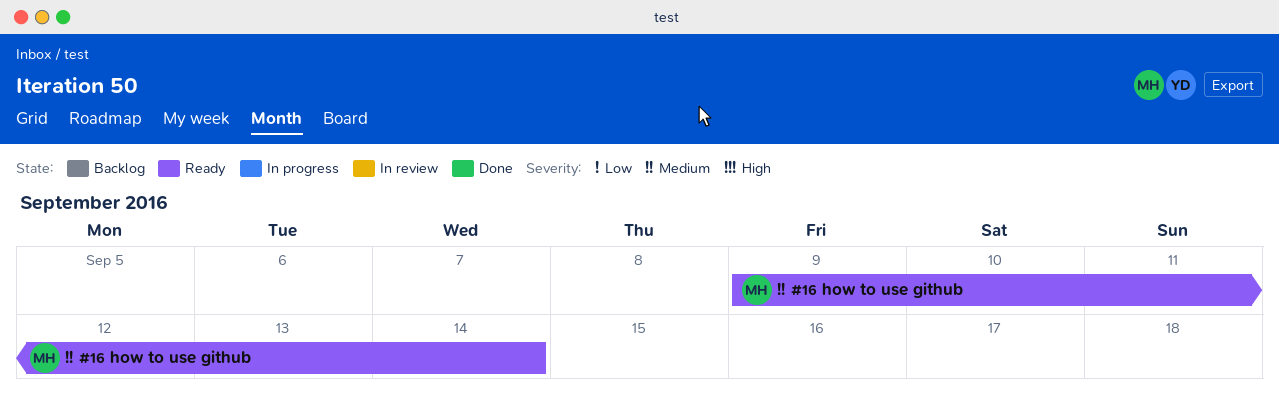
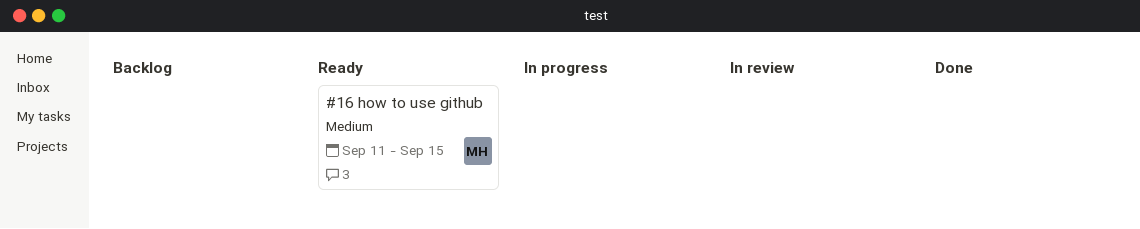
#16, start: Sep 9 -> Sep 11
#16, due: Sep 14 -> Sep 15

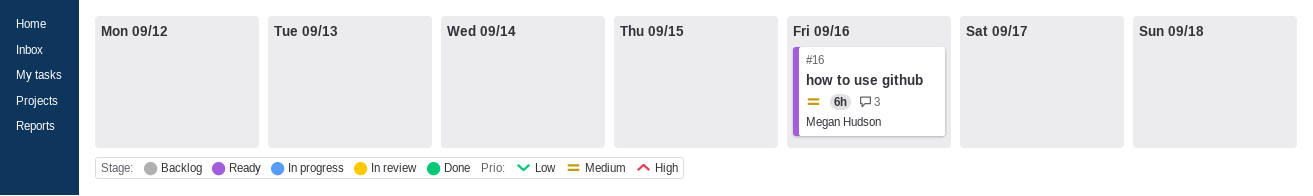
#16, due: Sep 15 -> Sep 16

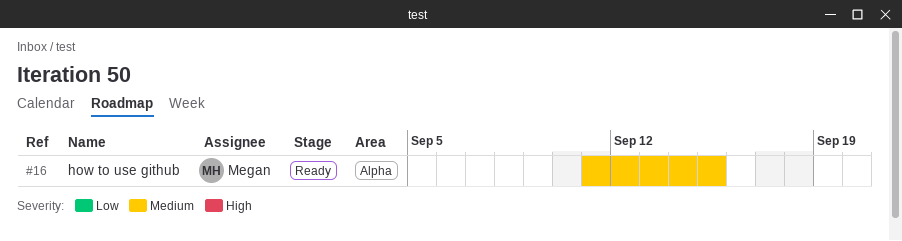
#16, due: Sep 16 -> Sep 15

